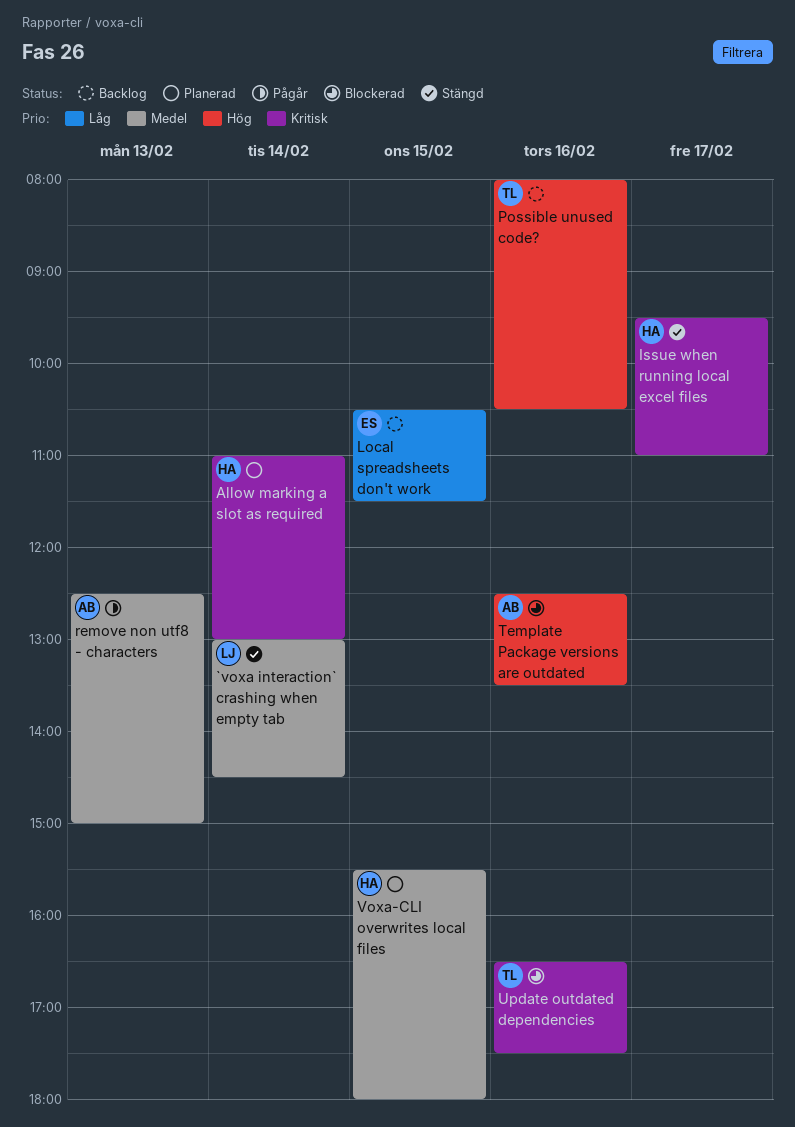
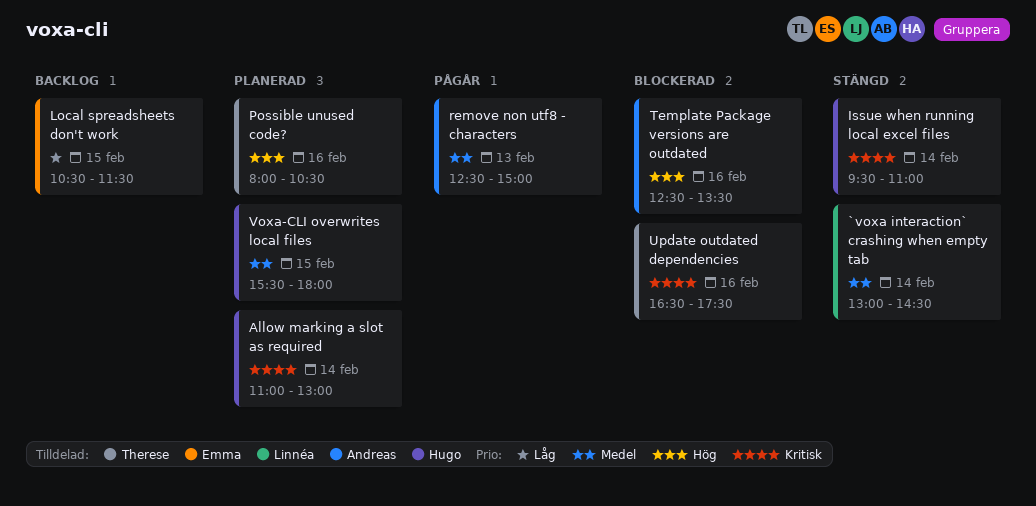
Issue when running local excel files, day: Feb 17 -> Feb 14
Possible unused code?, status: Backlog -> Planerad

